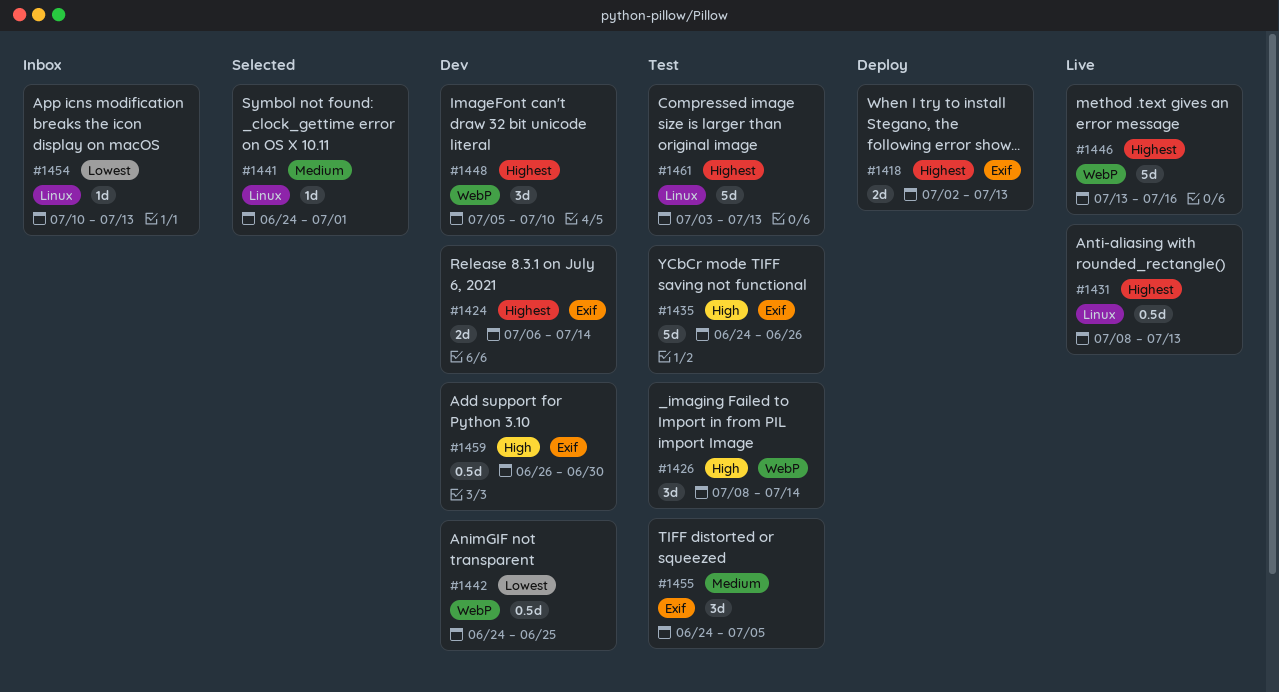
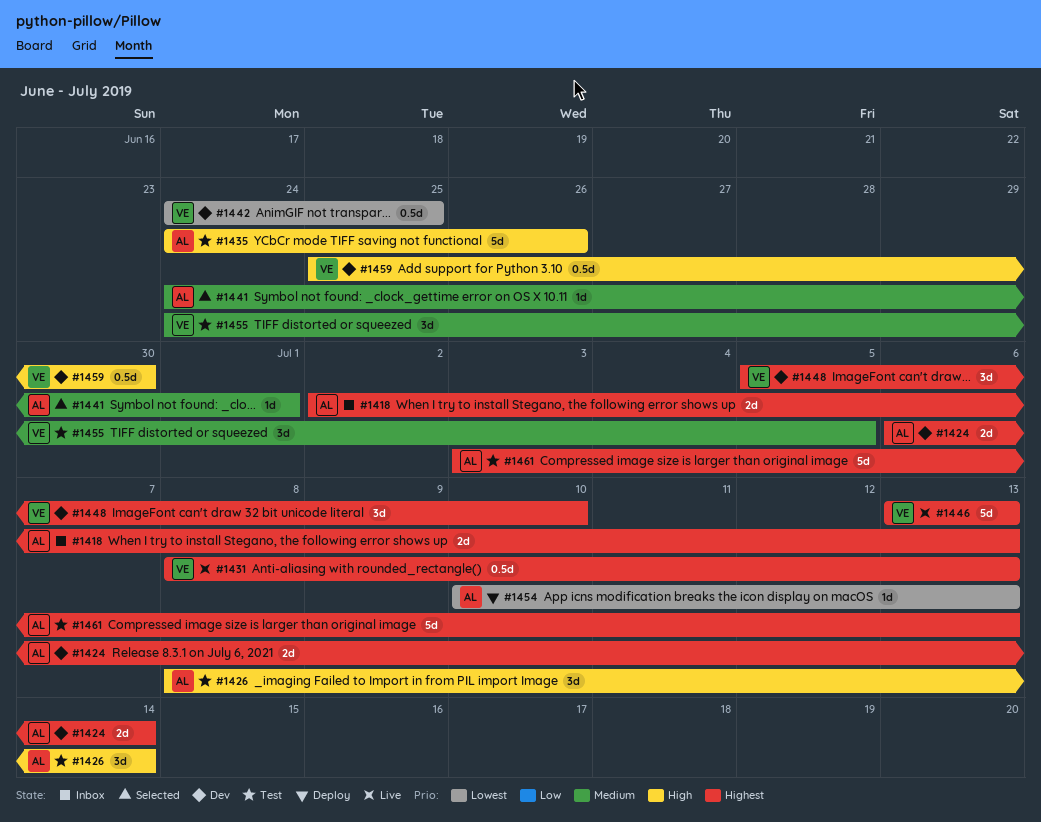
#1418, status: Deploy -> Inbox
#1446, due: Jul 16 -> Jul 13
#1454, status: Inbox -> Deploy
#1459, start: Jun 26 -> Jun 25

